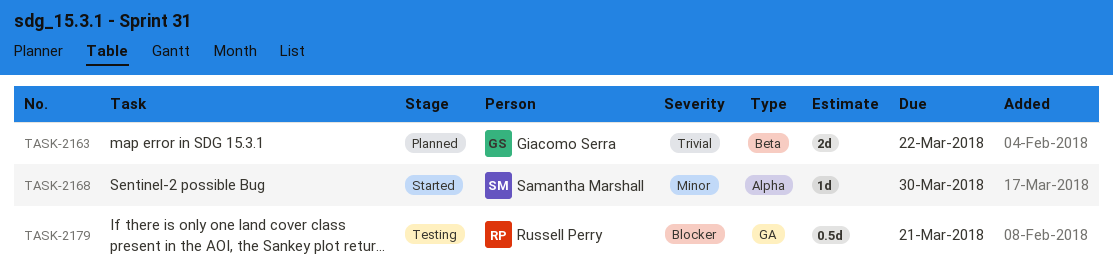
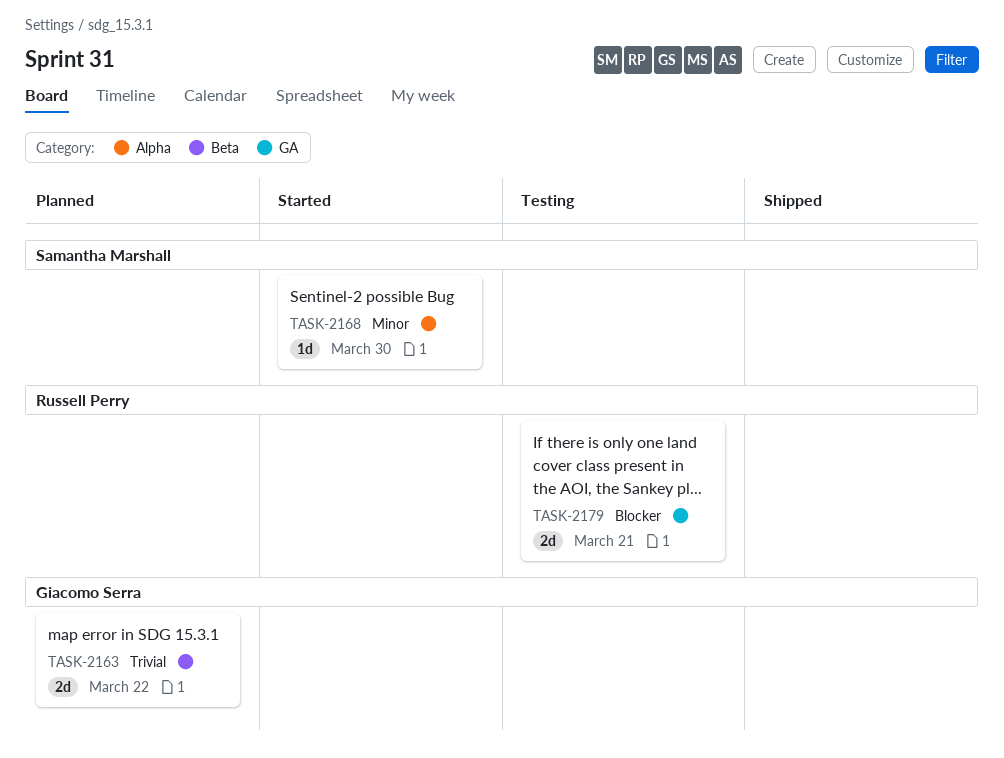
TASK-2179, estimate: 0.5d -> 2d

